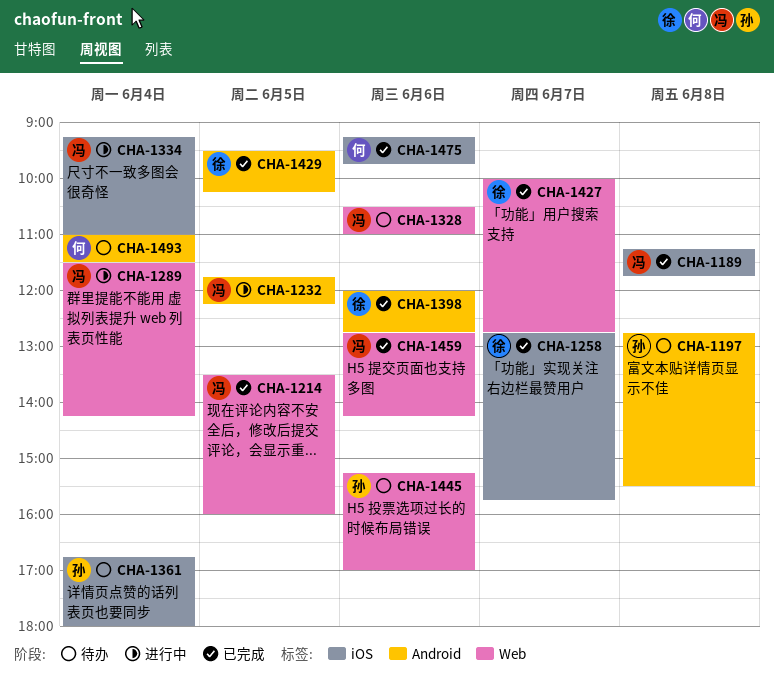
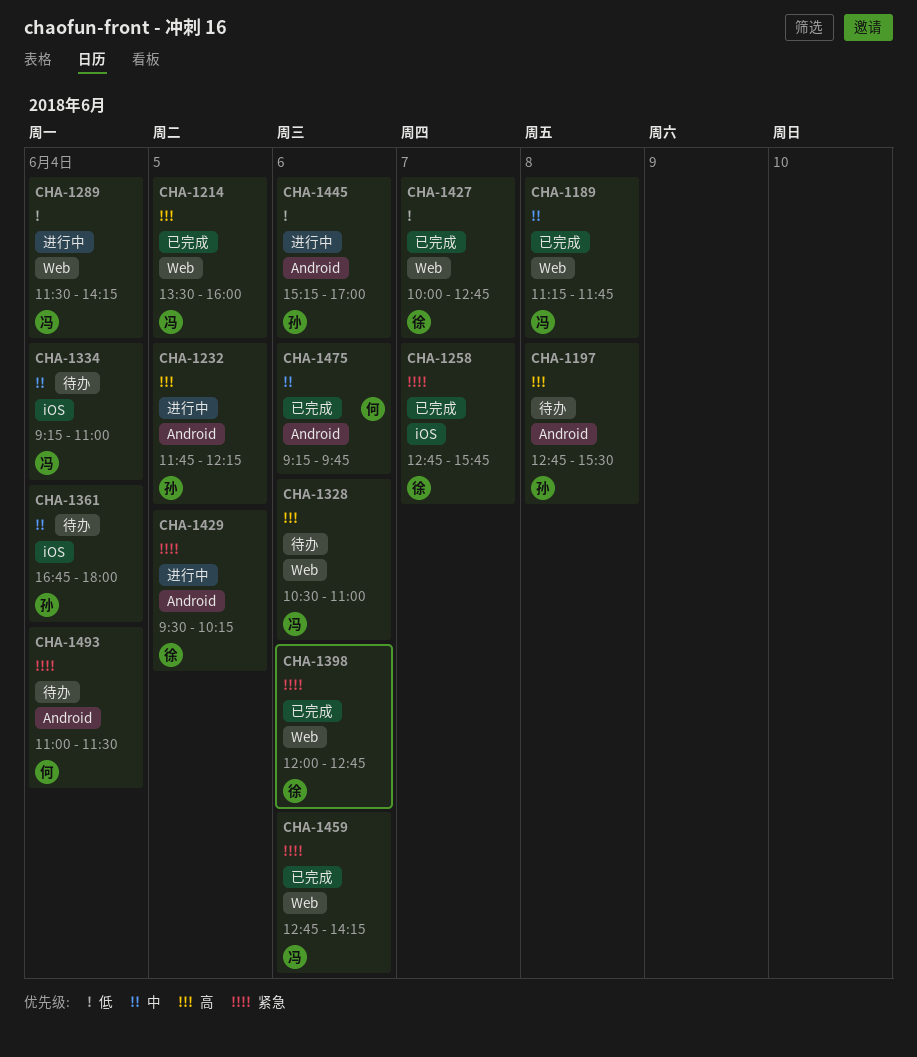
CHA-1189, label: iOS -> Web
CHA-1232, owner: 冯 -> 孙
CHA-1334, status: 进行中 -> 待办
CHA-1398, label: Android -> Web
CHA-1429, status: 已完成 -> 进行中
CHA-1445, status: 待办 -> 进行中
CHA-1445, label: Web -> Android
CHA-1475, label: iOS -> Android

